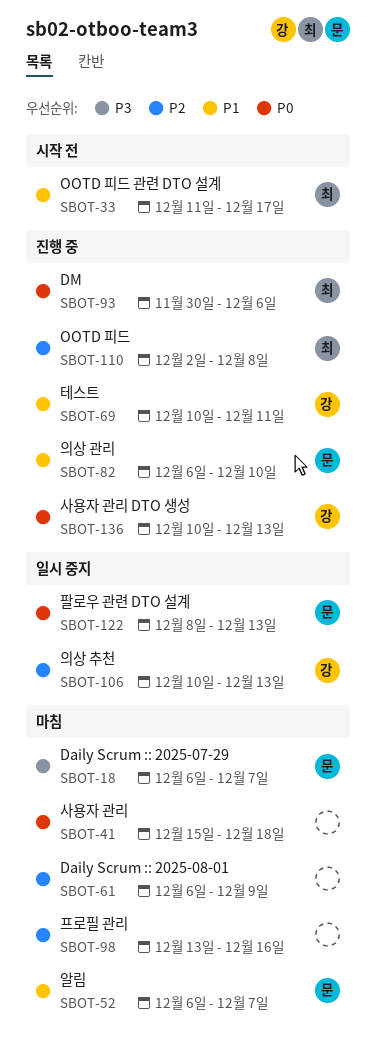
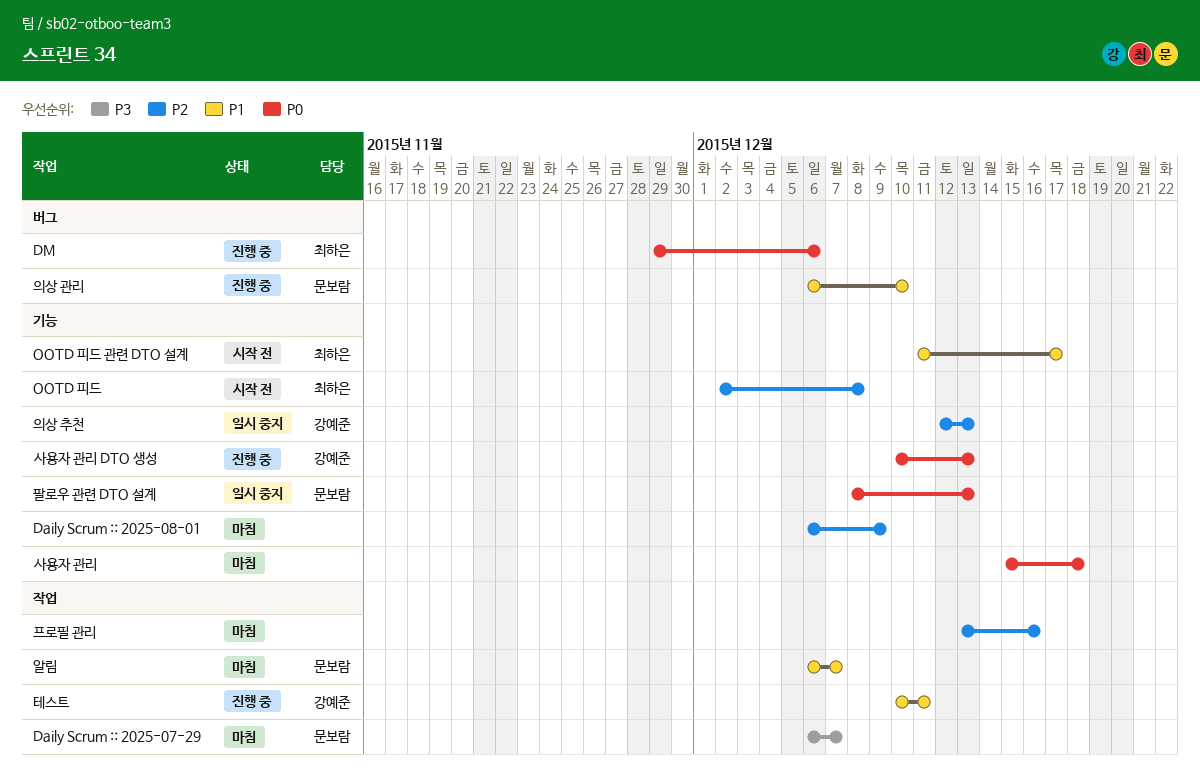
DM, start: Nov 30 -> Nov 29
OOTD 피드, status: 진행 중 -> 시작 전
의상 추천, start: Dec 10 -> Dec 12

